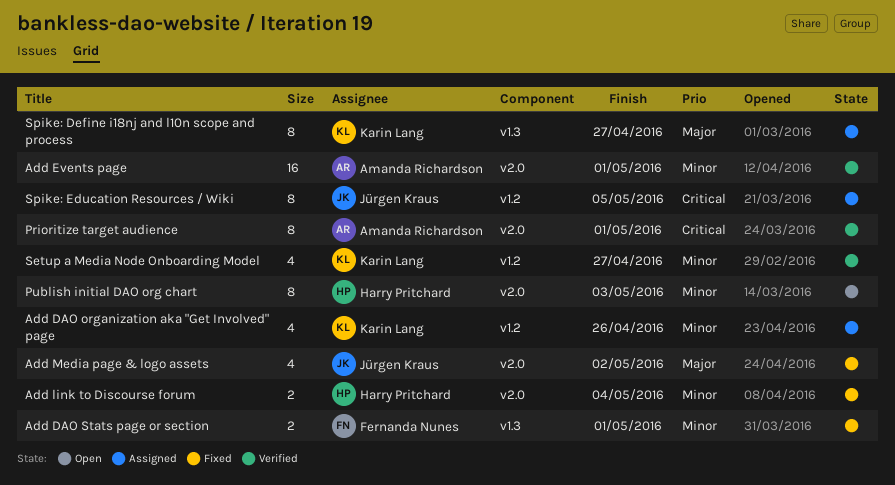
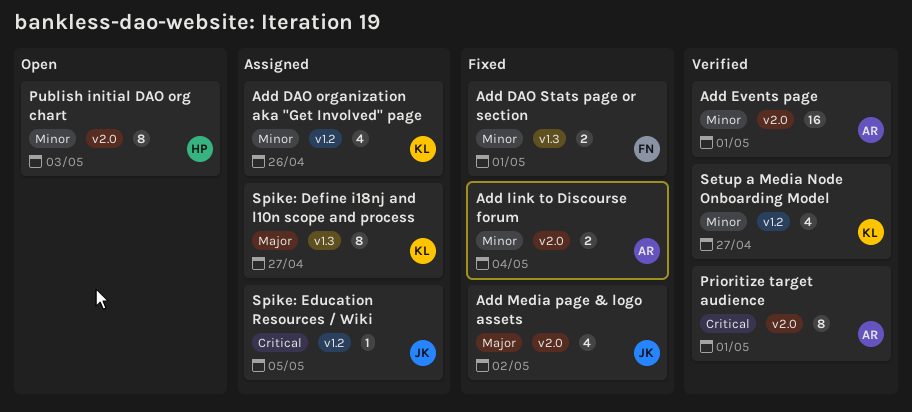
Add link to Discourse forum, owner: Harry Pritchard -> Amanda Richardson
Spike: Education Resources / Wiki, estimate: 8 -> 1

